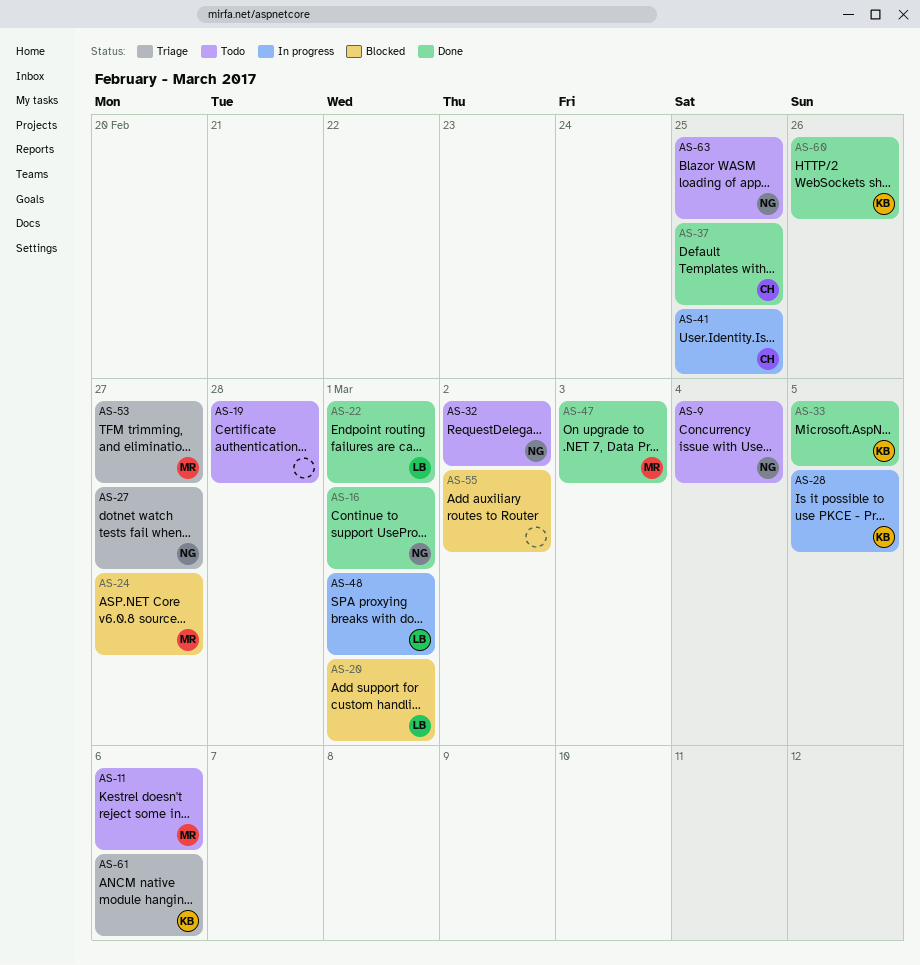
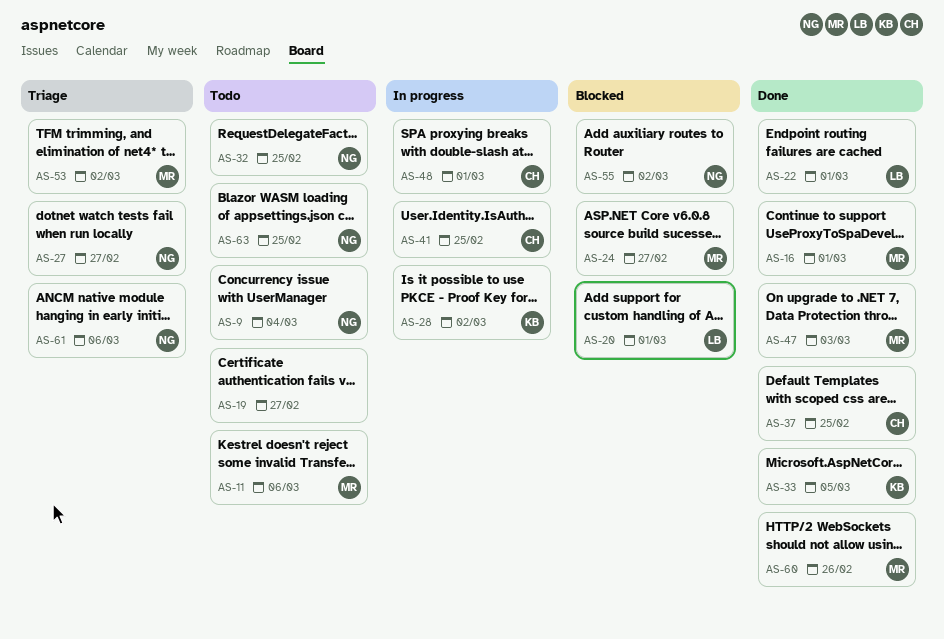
AS-16, owner: NG -> MR
AS-19, due: Feb 28 -> Feb 27
AS-28, due: Mar 5 -> Mar 2
AS-32, due: Mar 2 -> Feb 25
AS-48, owner: LB -> CH
AS-53, due: Feb 27 -> Mar 2
AS-55, owner: none -> NG
AS-60, owner: KB -> MR
AS-61, owner: KB -> NG

